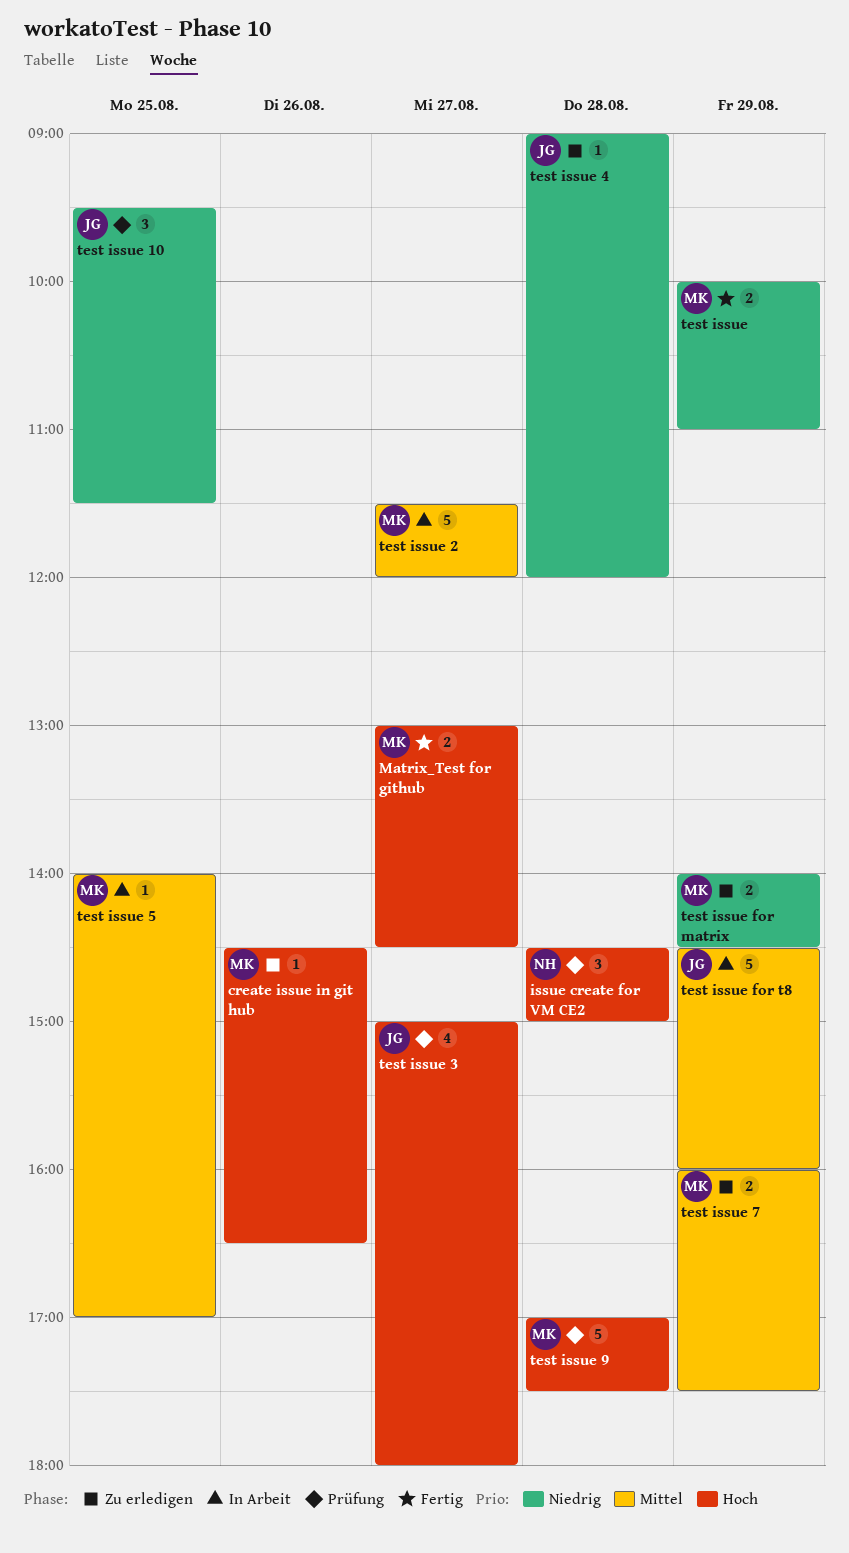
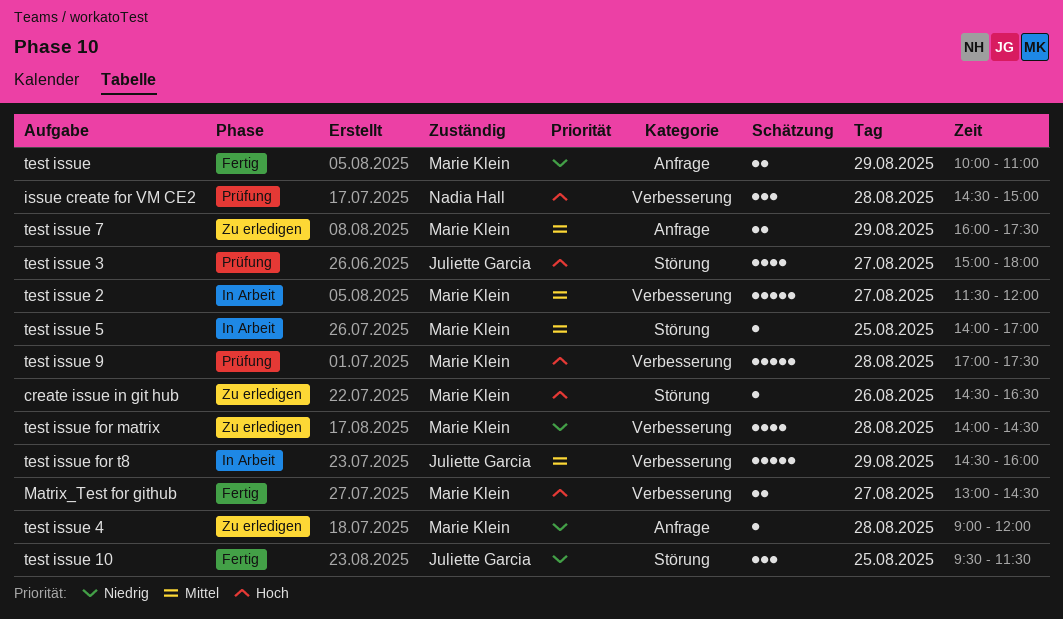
test issue 10, status: Prüfung -> Fertig
test issue 4, owner: Juliette Garcia -> Marie Klein
test issue for matrix, estimate: 2 -> 4
test issue for matrix, day: Aug 29 -> Aug 28

